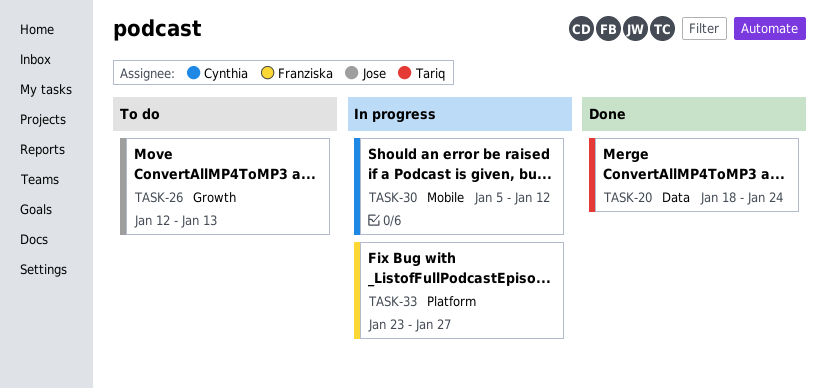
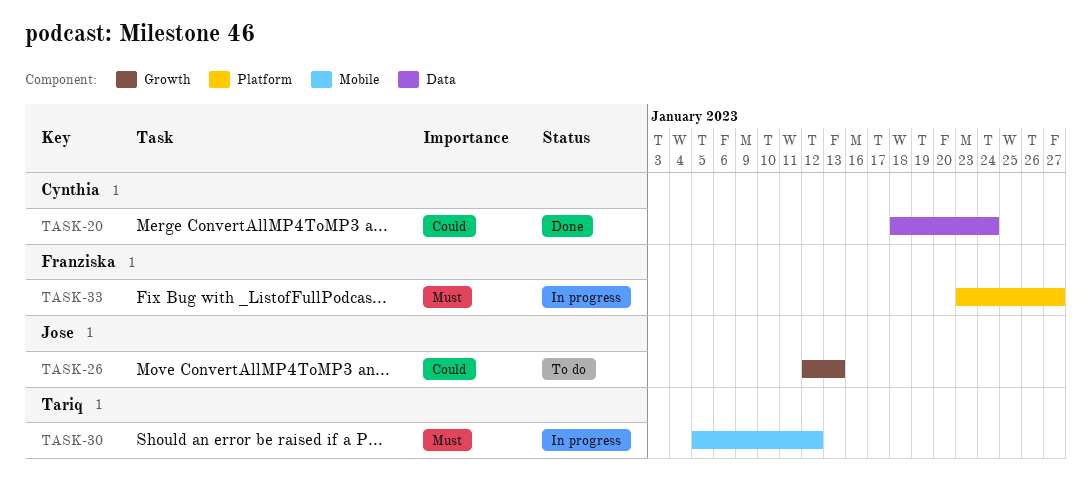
TASK-20, owner: Tariq -> Cynthia
TASK-30, owner: Cynthia -> Tariq

